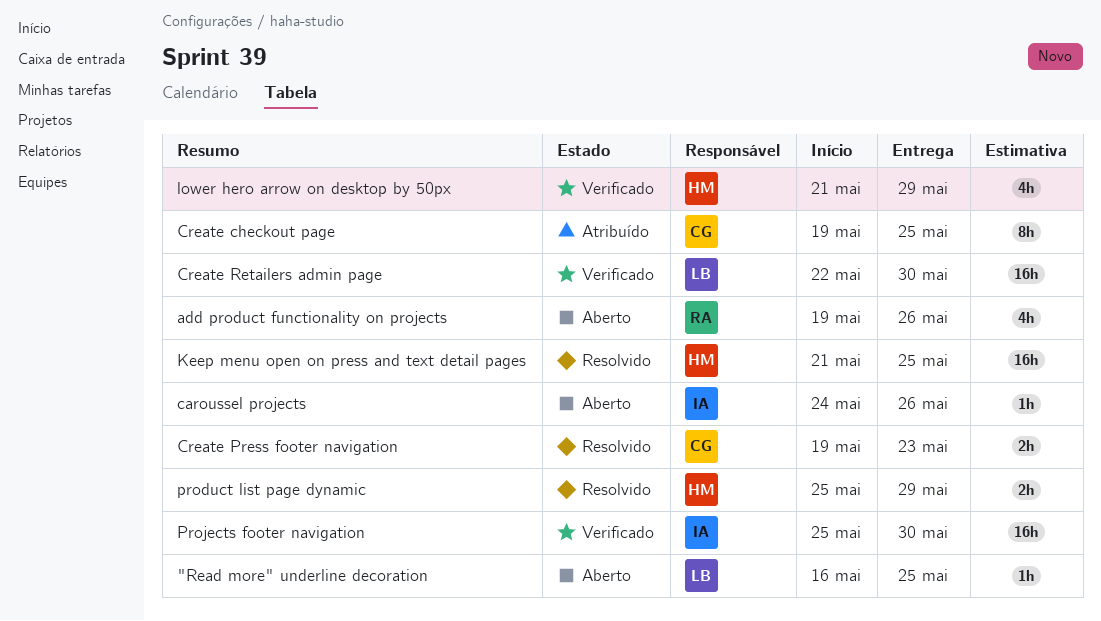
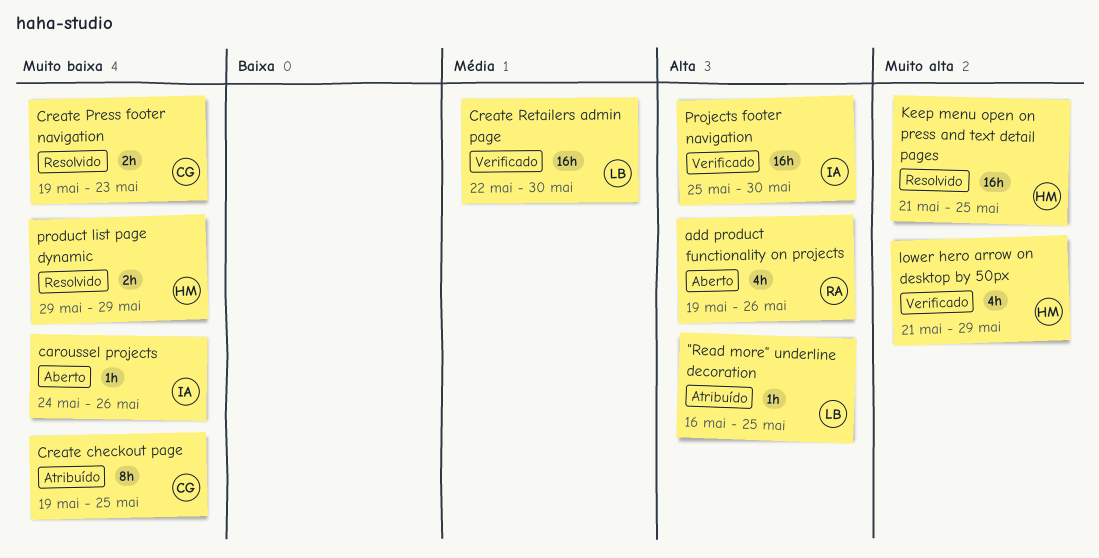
"Read more" underline decoration, status: Aberto -> Atribuído
product list page dynamic, start: May 25 -> May 29

